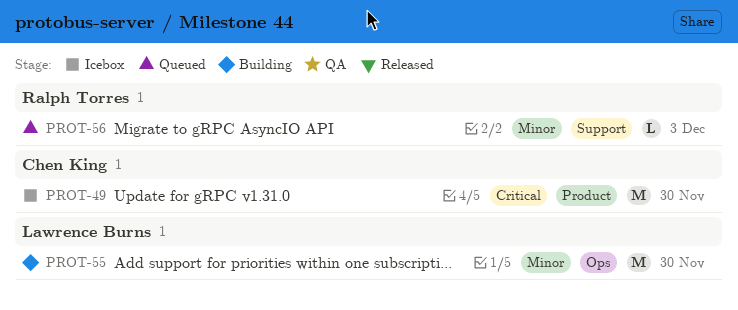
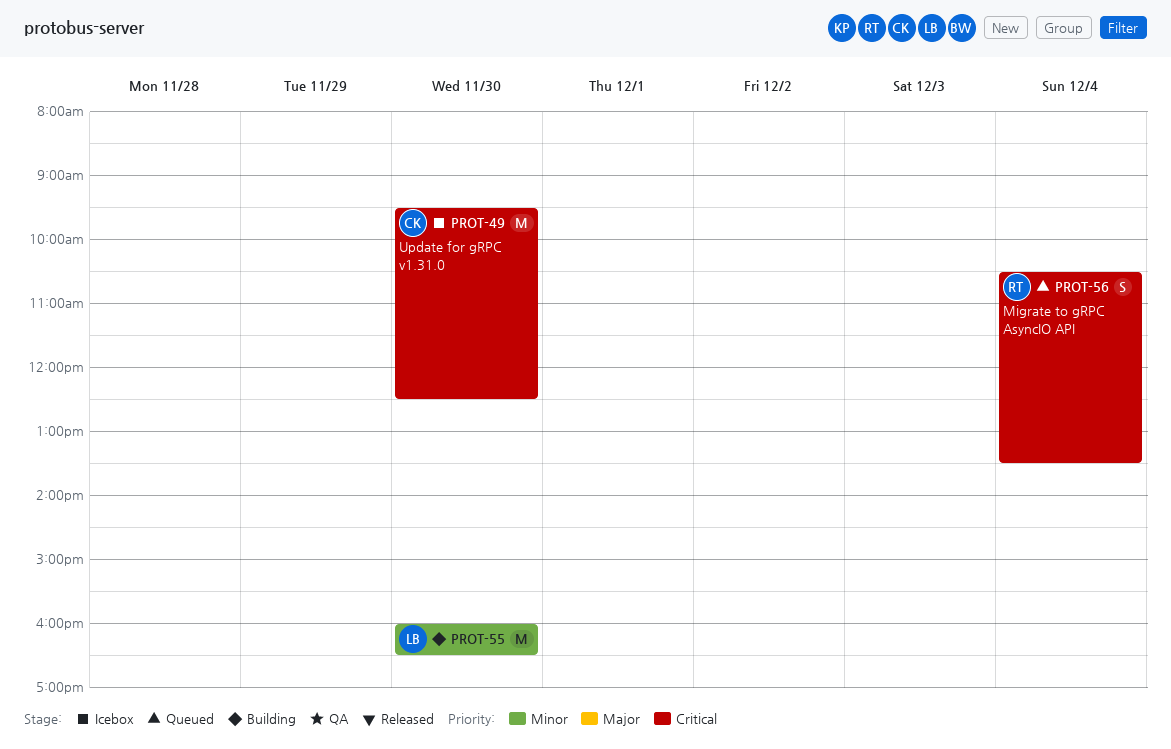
PROT-56, priority: Minor -> Critical
PROT-56, estimate: L -> S
PROT-56, day: Dec 3 -> Dec 4

